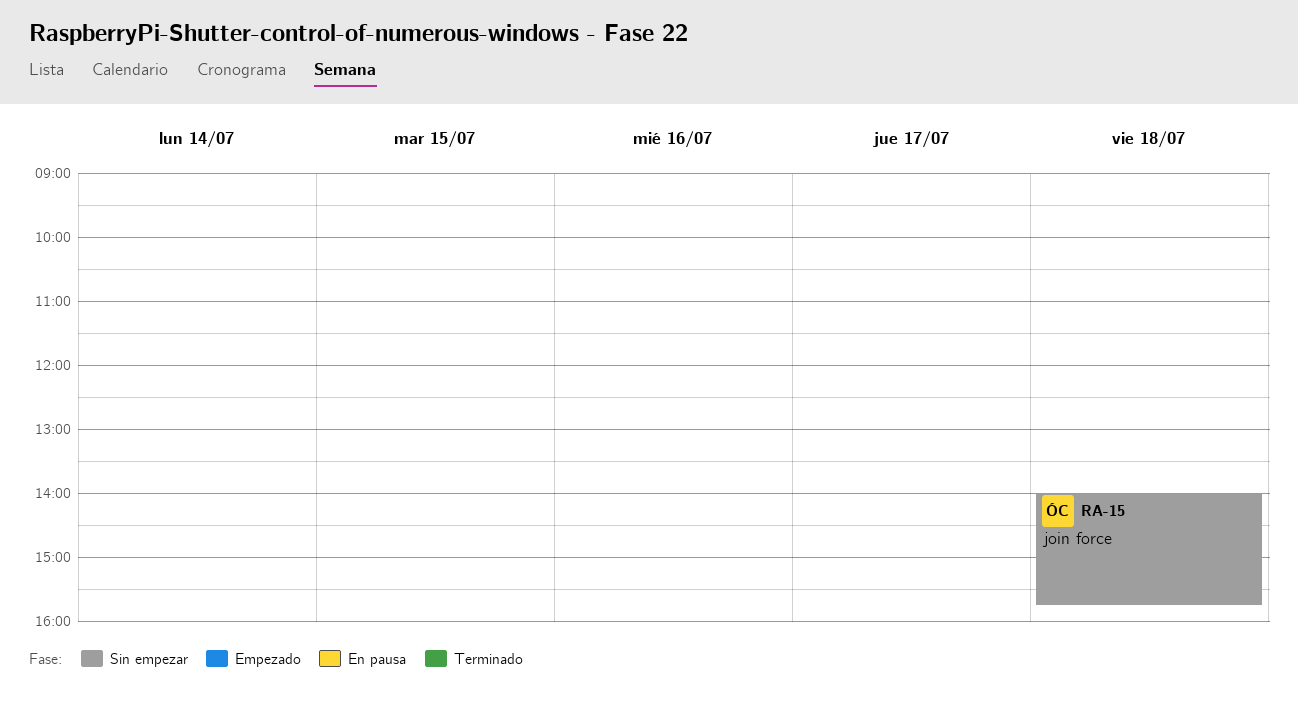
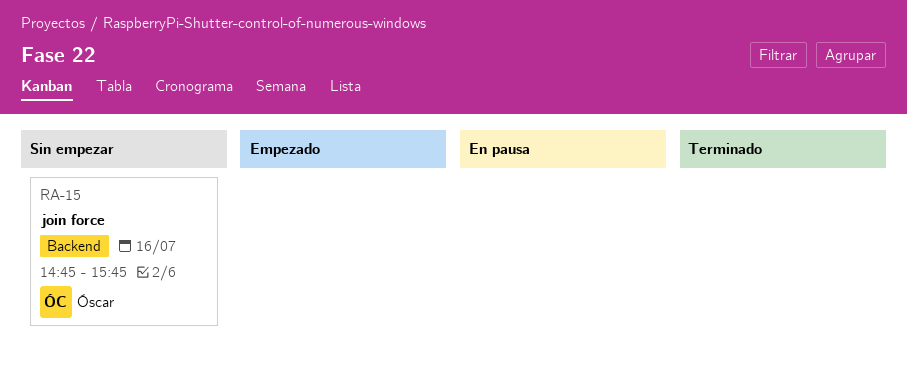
RA-15, day: Jul 18 -> Jul 16
RA-15, begins: 14:00 -> 14:45

